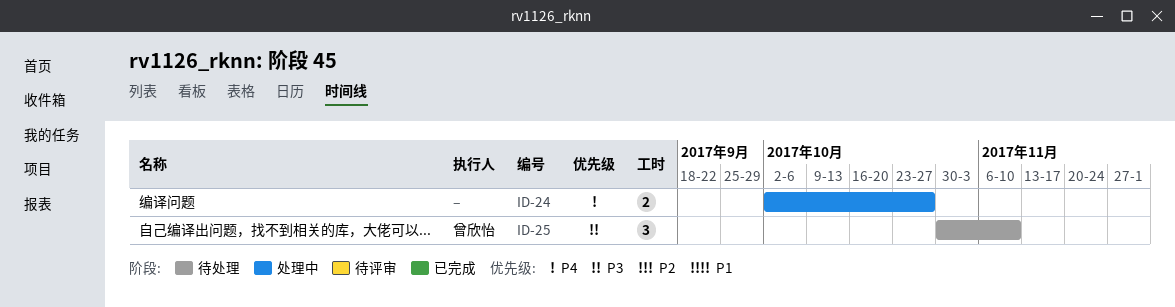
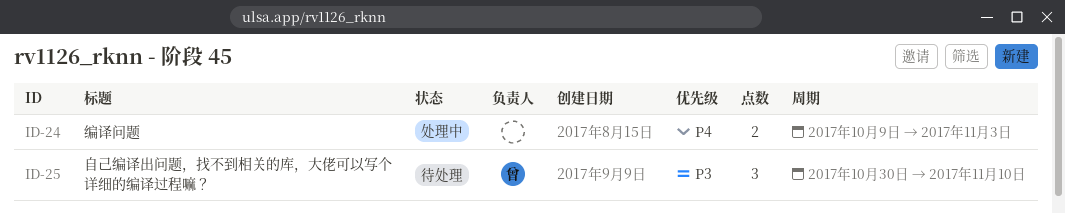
ID-24, start: Oct 2 -> Oct 9
ID-24, due: Oct 27 -> Nov 3

